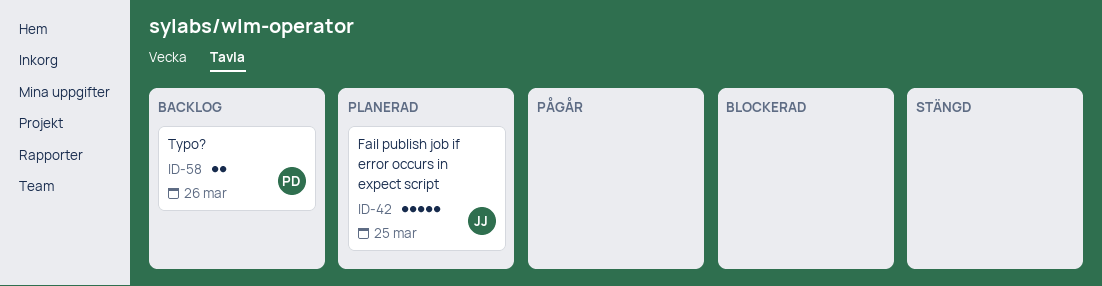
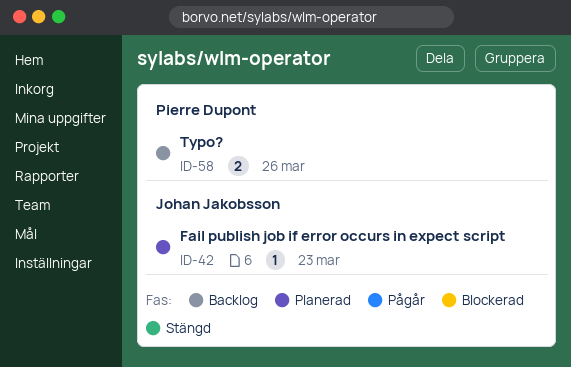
ID-42, estimate: 5 -> 1
ID-42, due: Mar 25 -> Mar 23

